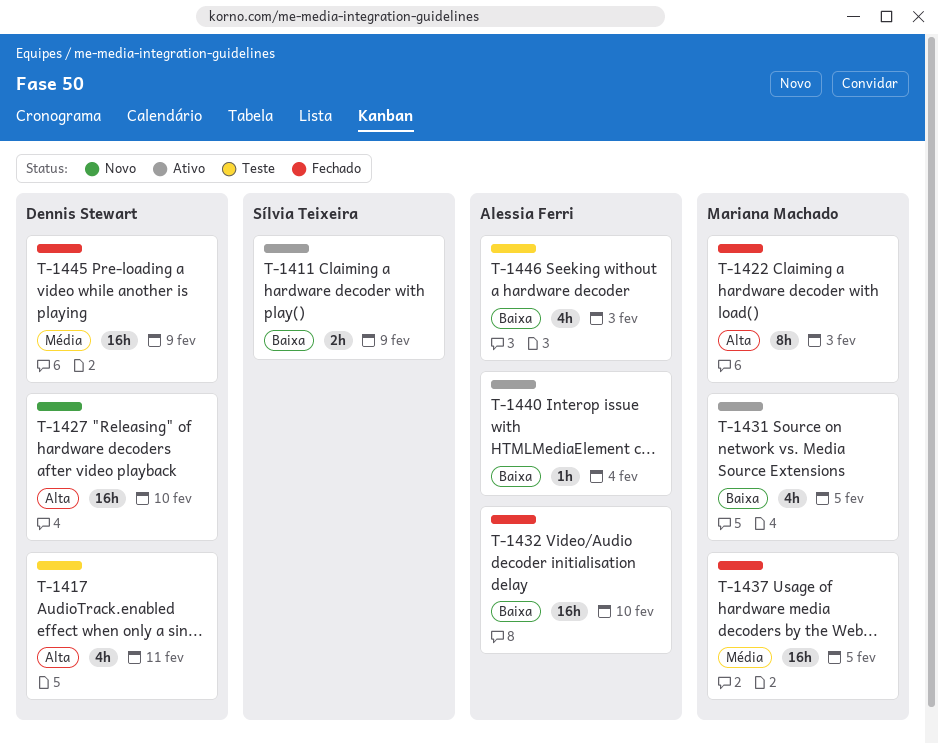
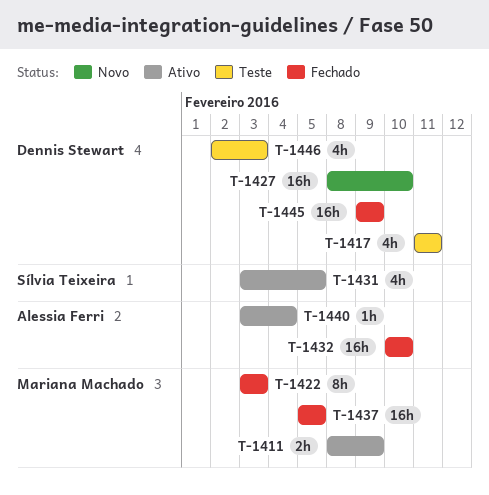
T-1411, owner: Sílvia Teixeira -> Mariana Machado
T-1431, owner: Mariana Machado -> Sílvia Teixeira
T-1446, owner: Alessia Ferri -> Dennis Stewart

